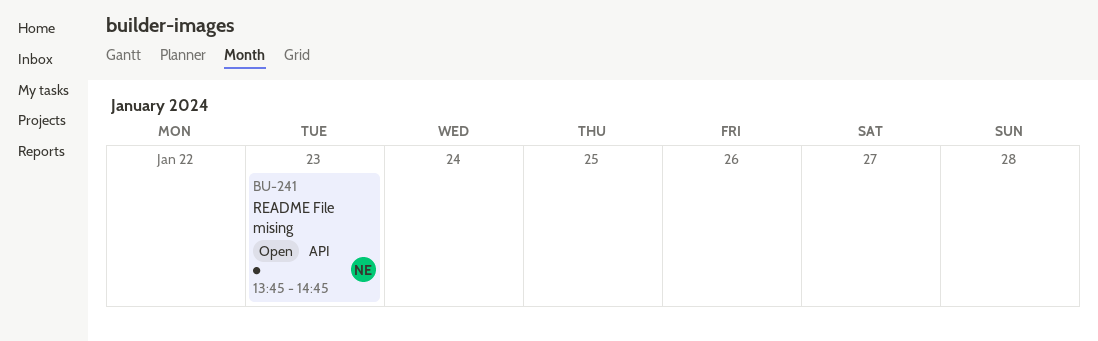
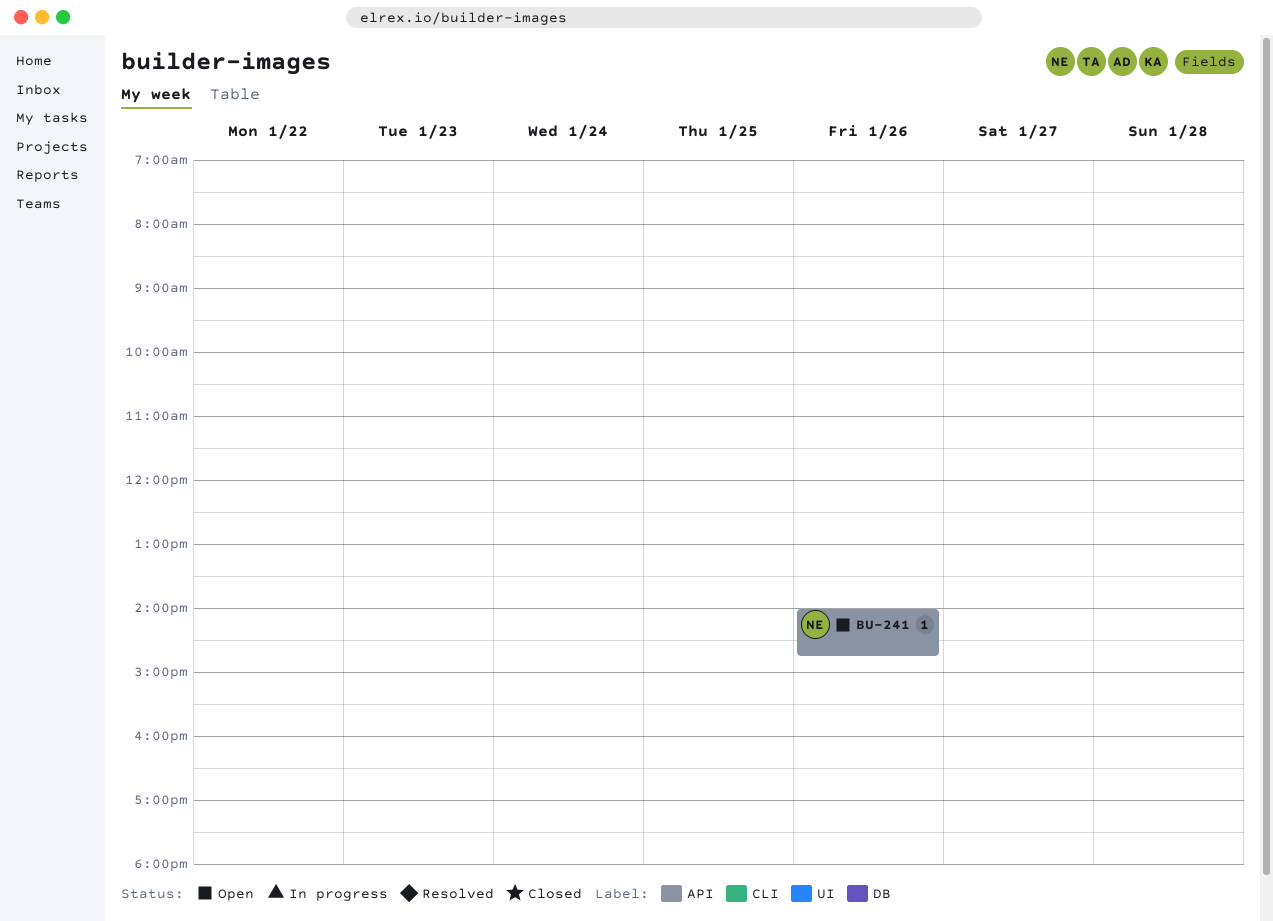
BU-241, day: Jan 23 -> Jan 26
BU-241, begins: 13:45 -> 14:00

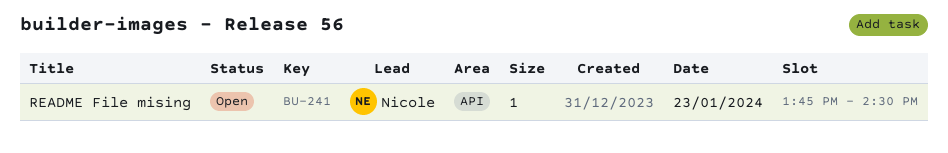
BU-241, day: Jan 26 -> Jan 23
BU-241, begins: 14:00 -> 13:45
BU-241, ends: 14:45 -> 14:30

